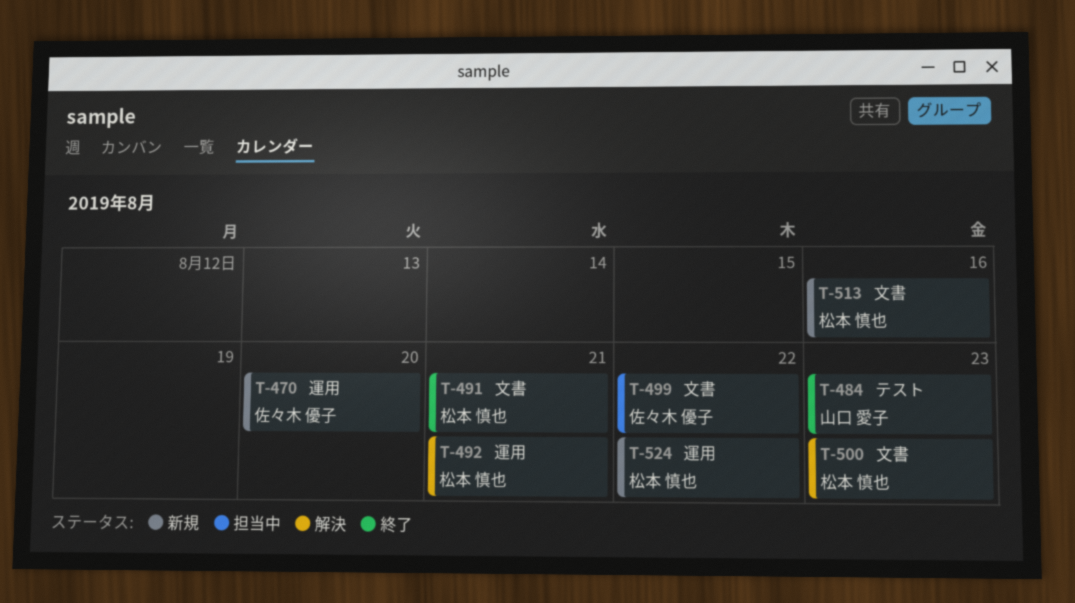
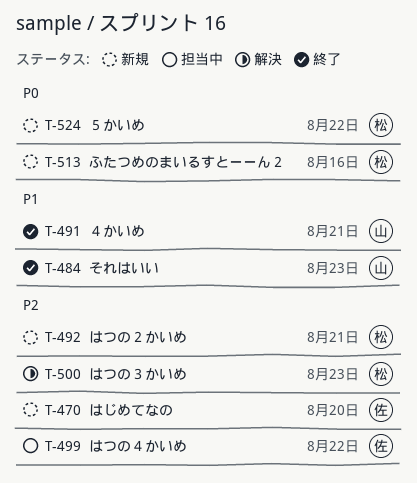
T-491, owner: 松本 慎也 -> 山口 愛子
T-492, status: 解決 -> 新規

